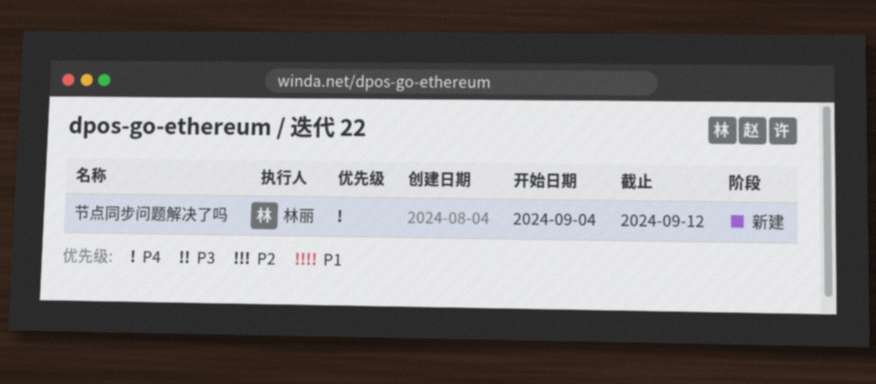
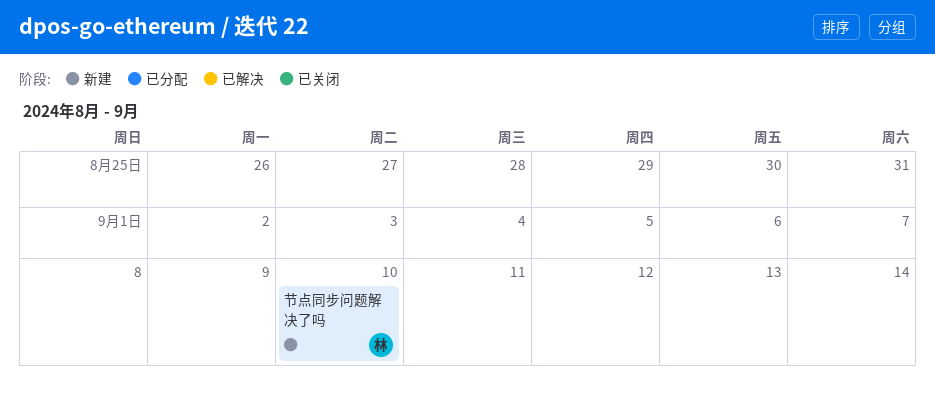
节点同步问题解决了吗, due: Sep 12 -> Sep 10

